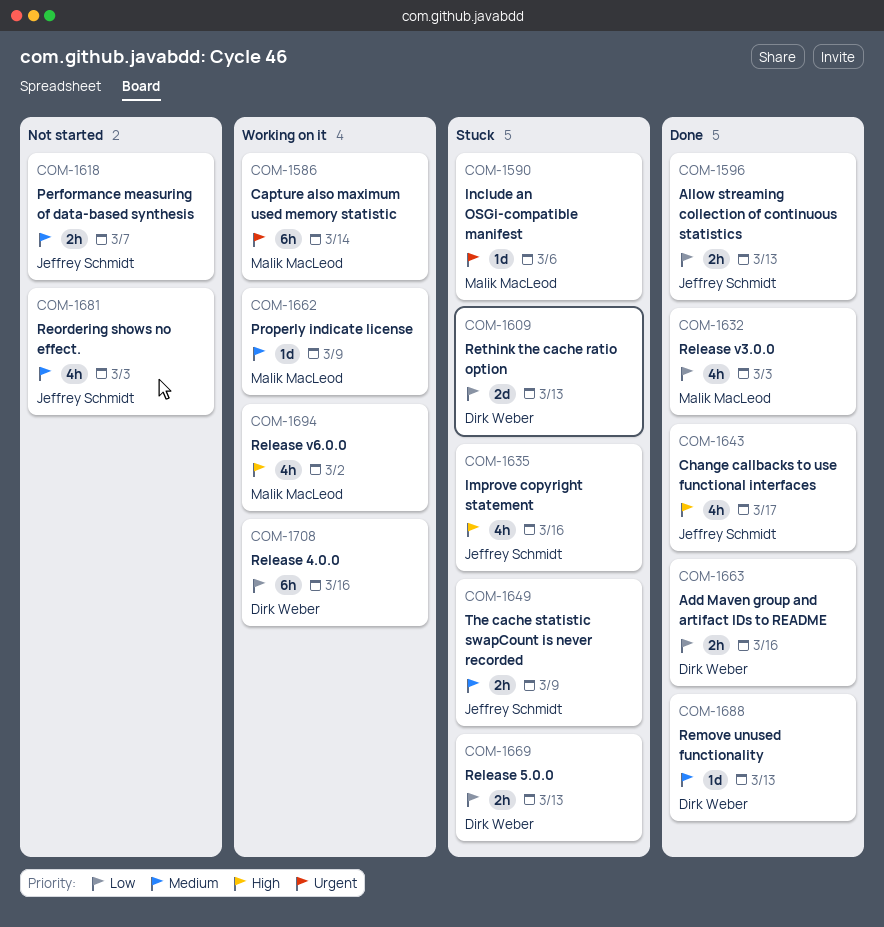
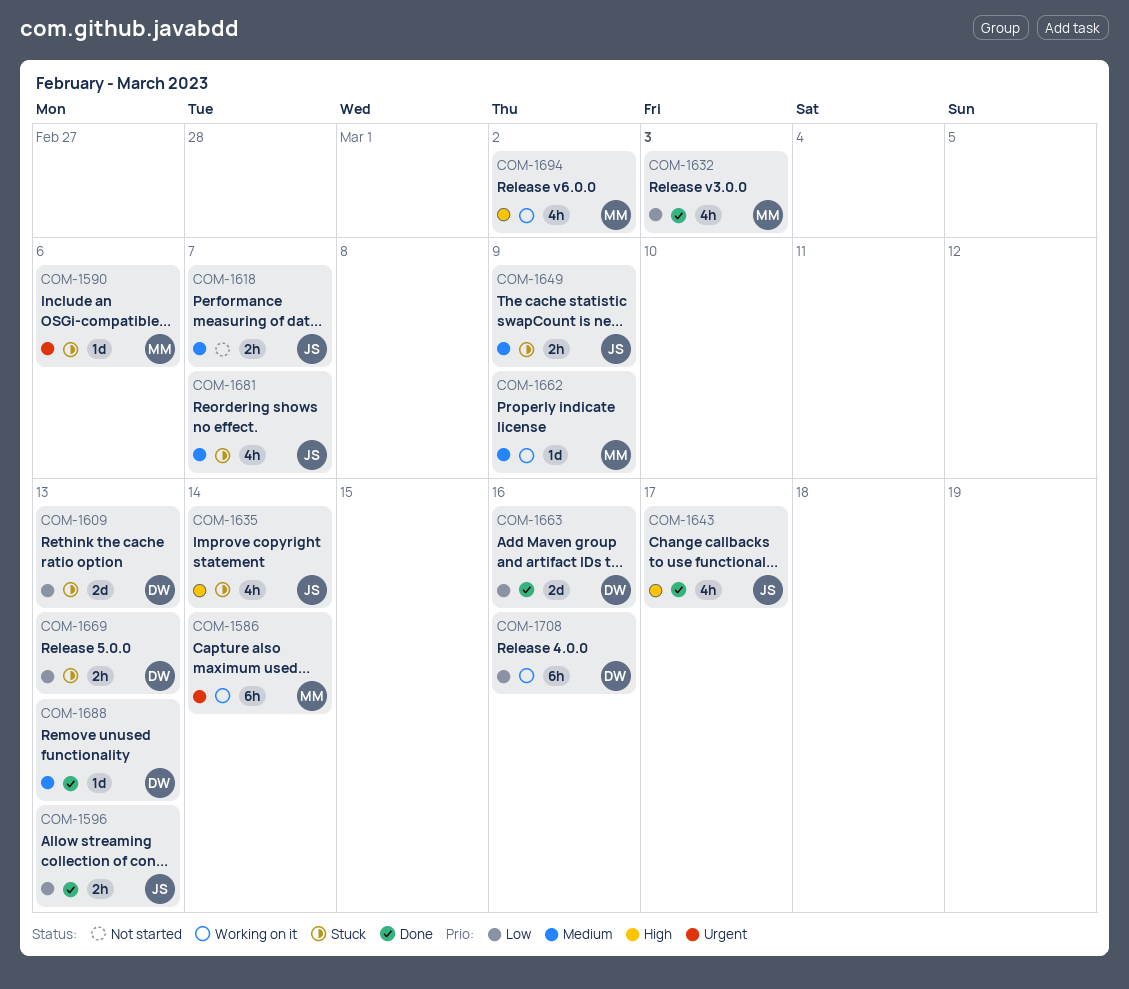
COM-1635, due: Mar 16 -> Mar 14
COM-1663, estimate: 2h -> 2d
COM-1681, status: Not started -> Stuck
COM-1681, due: Mar 3 -> Mar 7

